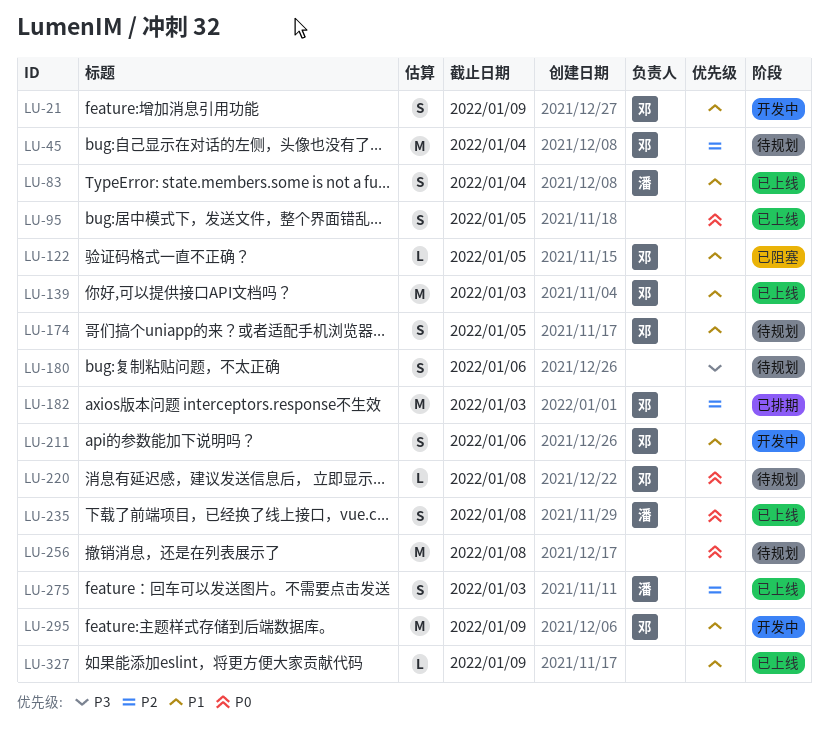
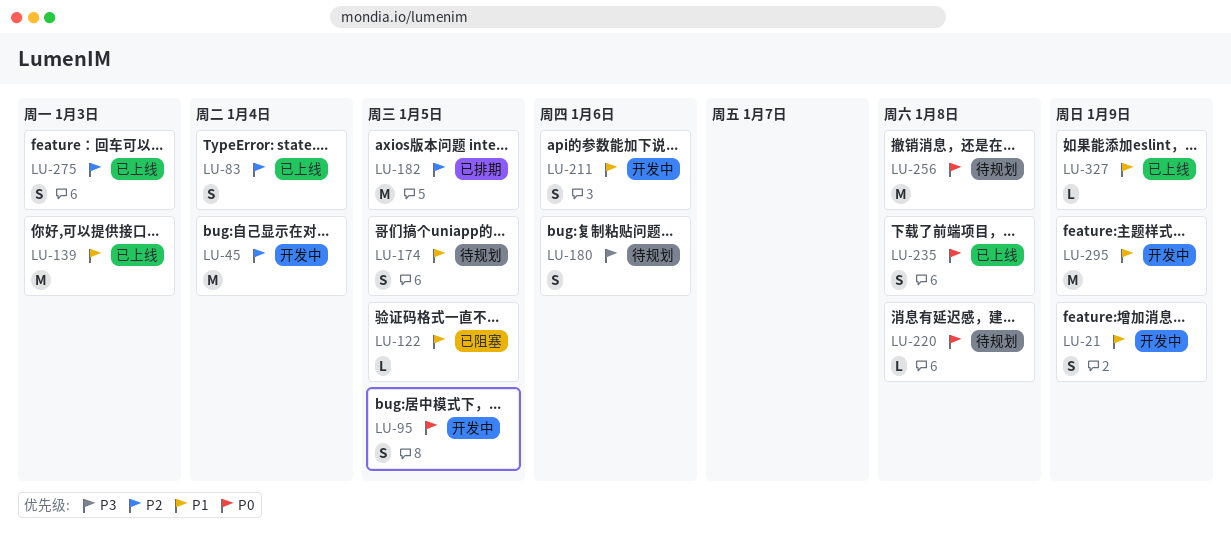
LU-45, status: 待规划 -> 开发中
LU-83, priority: P1 -> P2
LU-95, status: 已上线 -> 开发中
LU-182, due: Jan 3 -> Jan 5

